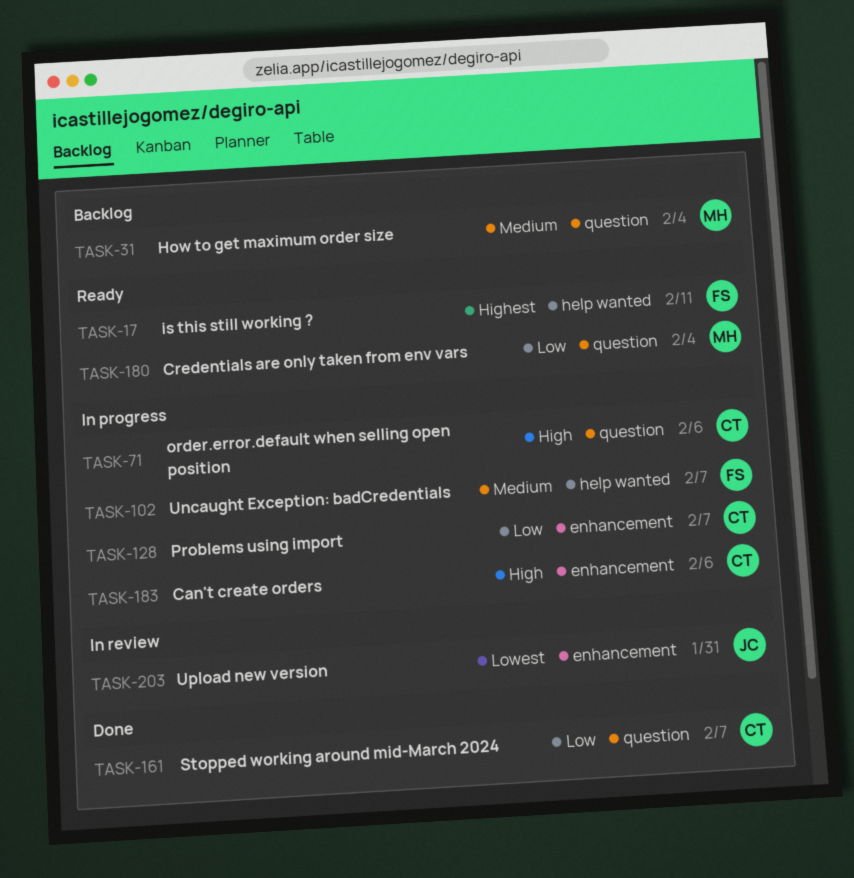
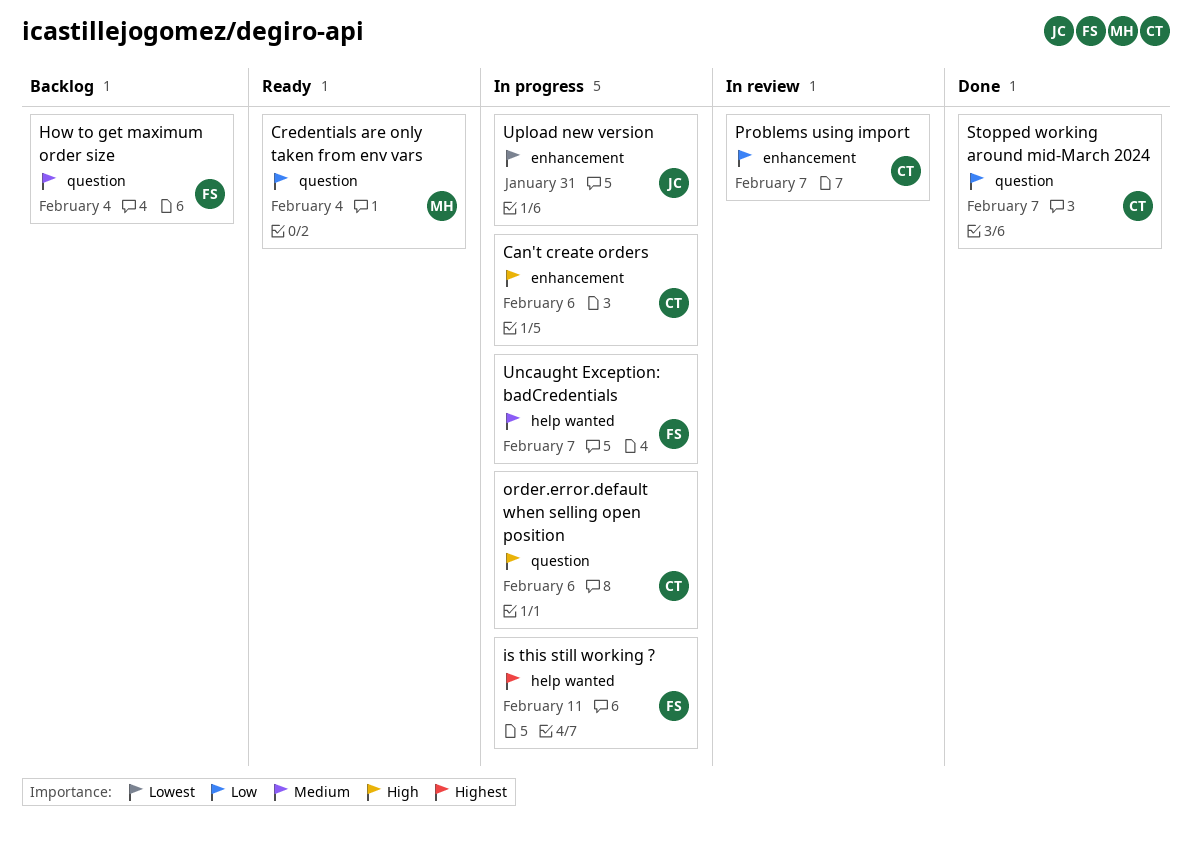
How to get maximum order size, owner: MH -> FS
is this still working ?, status: Ready -> In progress
Problems using import, status: In progress -> In review
Upload new version, status: In review -> In progress

